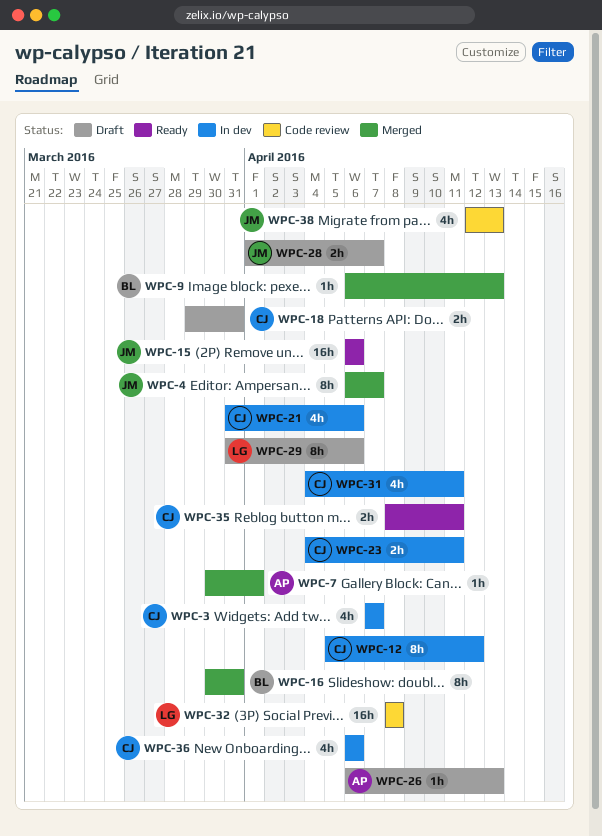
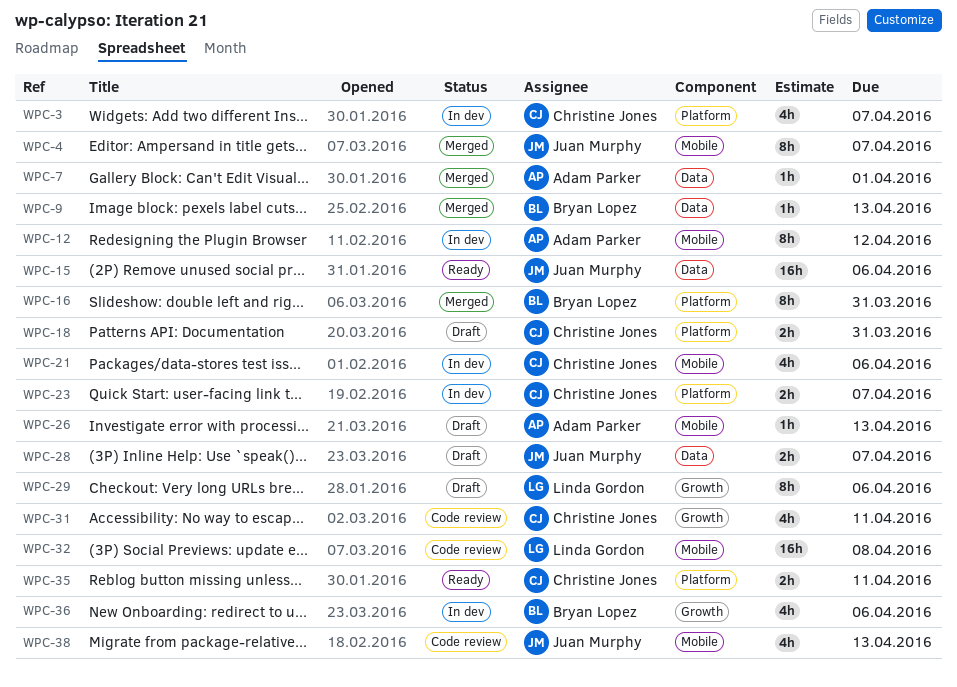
WPC-12, owner: Christine Jones -> Adam Parker
WPC-23, due: Apr 11 -> Apr 7
WPC-31, status: In dev -> Code review
WPC-36, owner: Christine Jones -> Bryan Lopez

